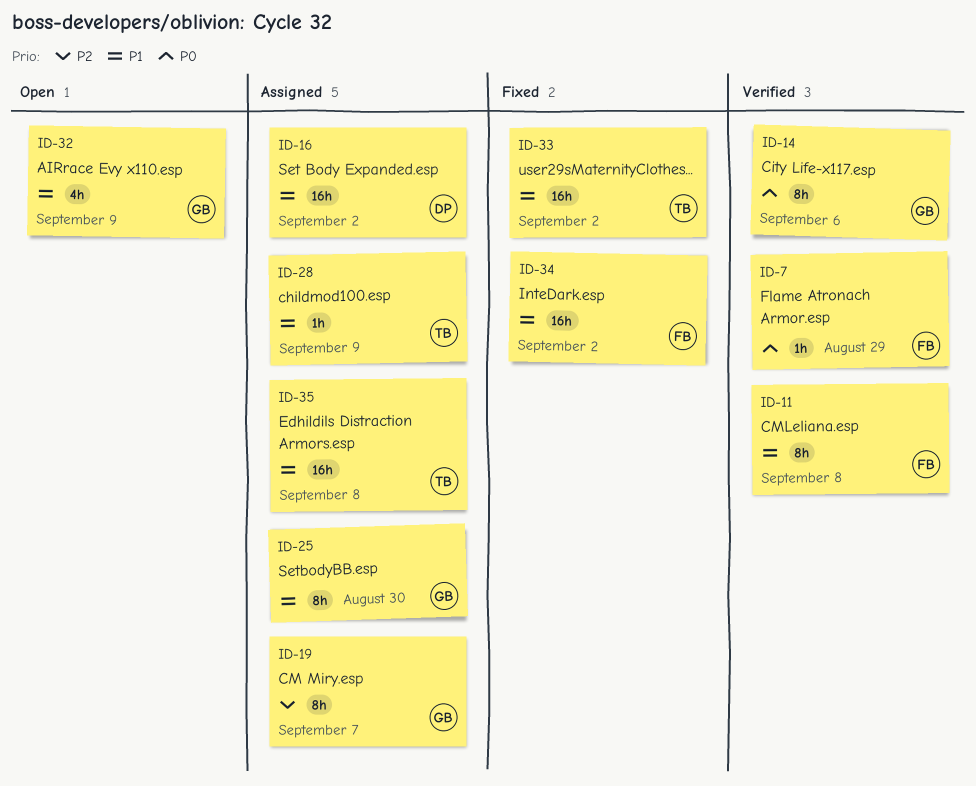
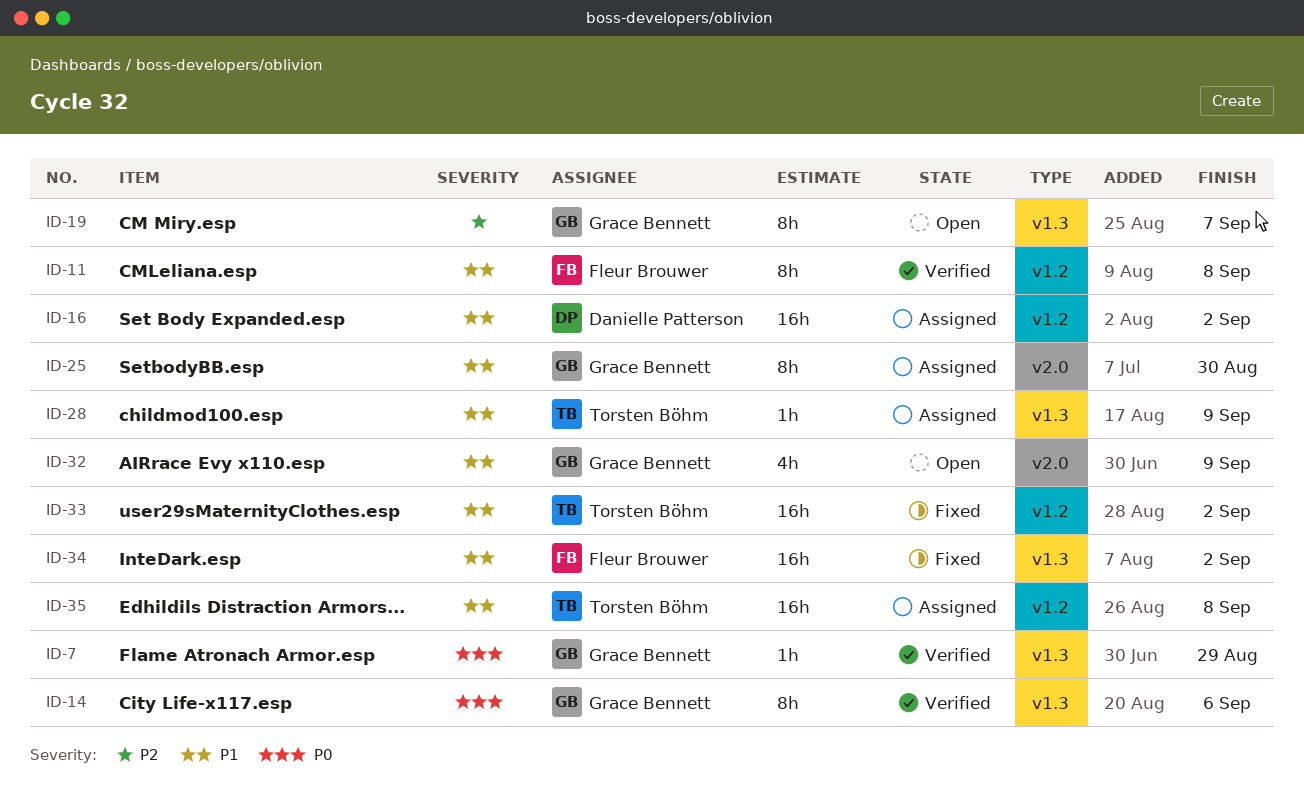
ID-7, owner: Fleur Brouwer -> Grace Bennett
ID-19, status: Assigned -> Open

